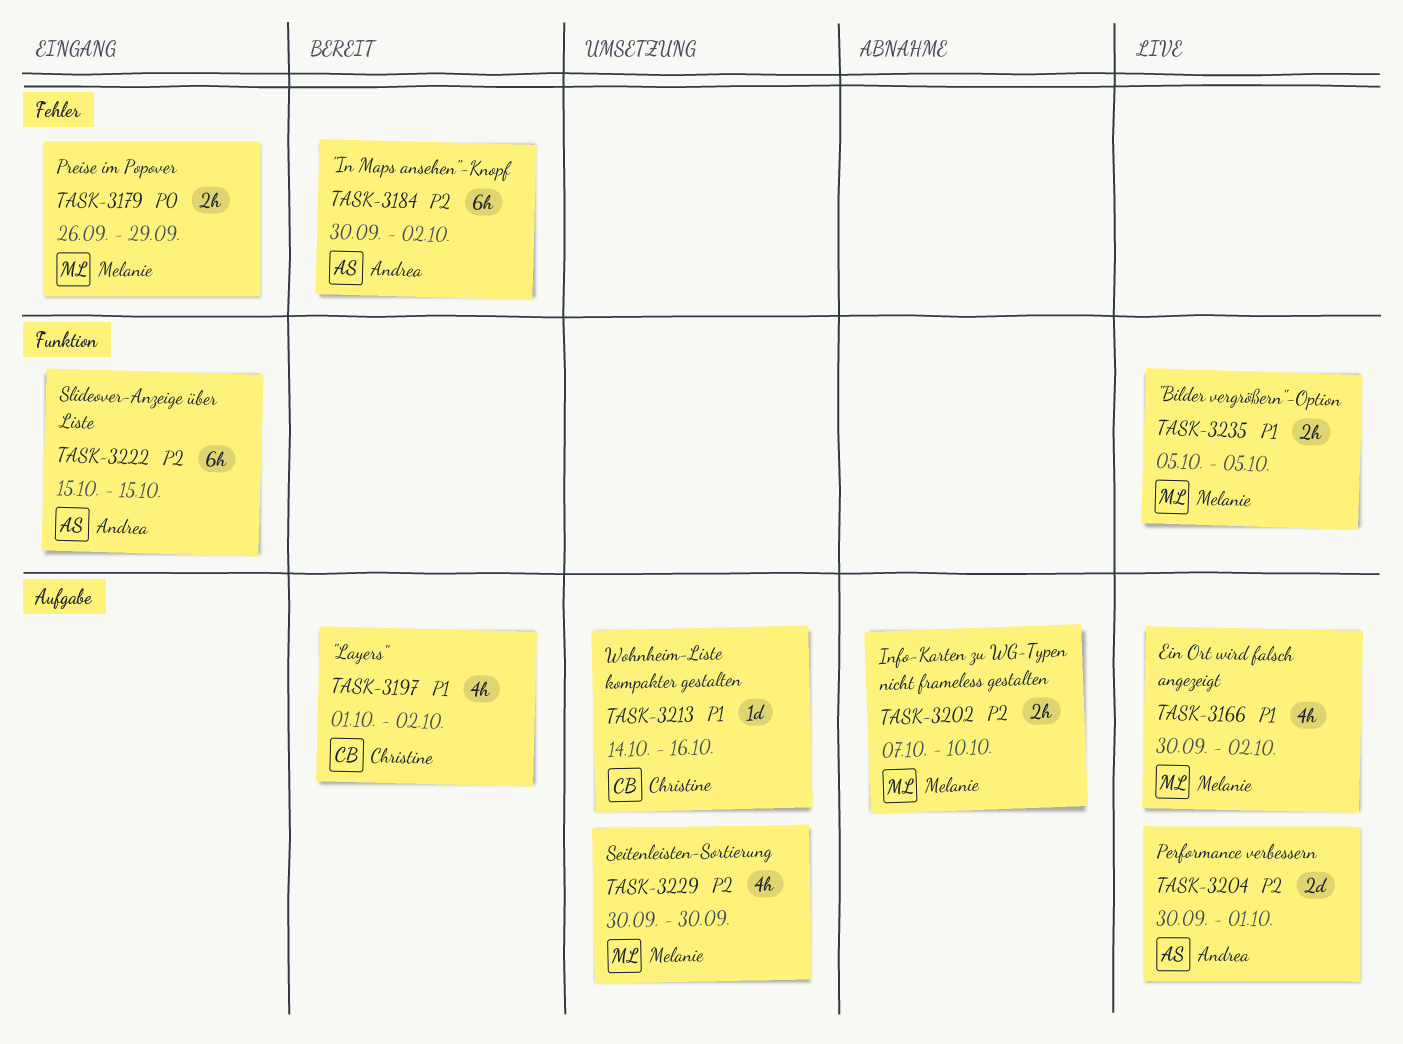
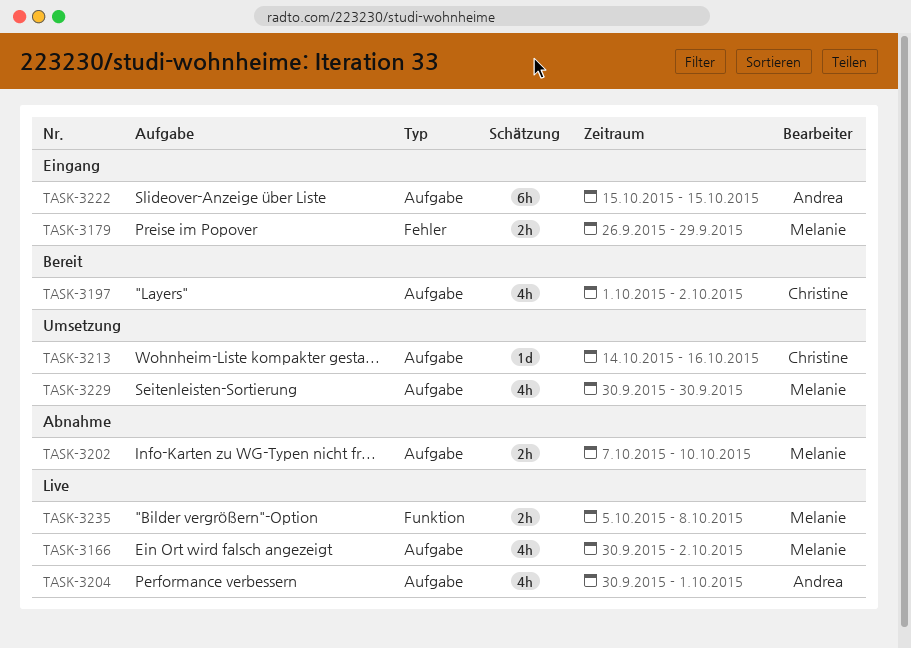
TASK-3184: present -> none
TASK-3204, estimate: 2d -> 4h
TASK-3222, label: Funktion -> Aufgabe
TASK-3235, due: Oct 5 -> Oct 8

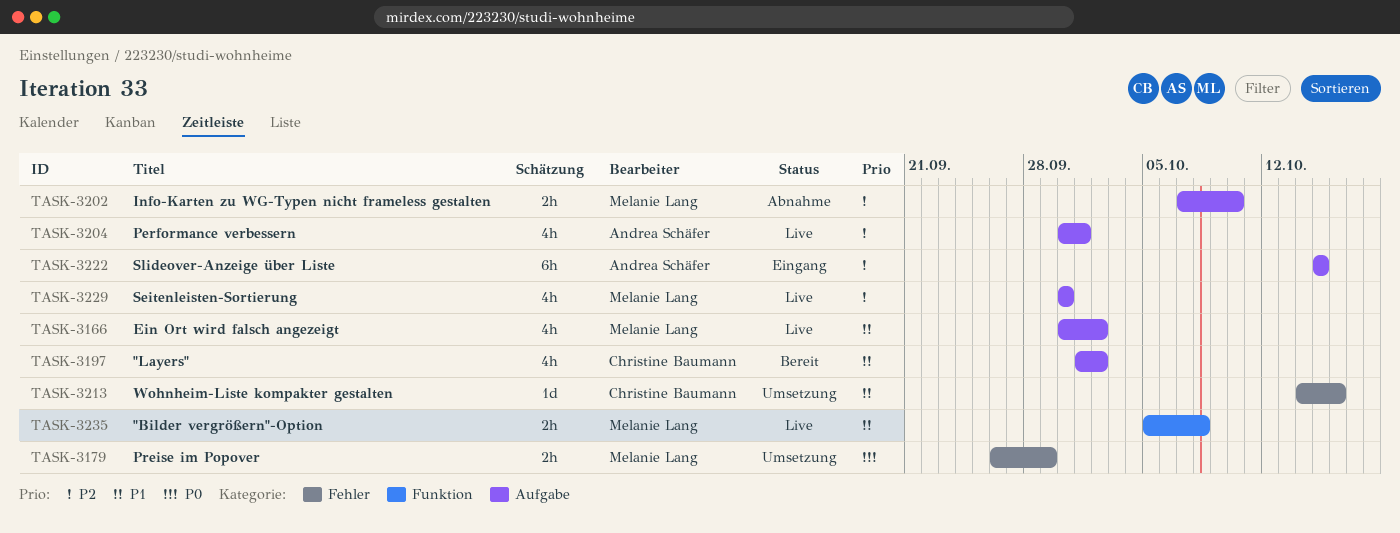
TASK-3179, status: Eingang -> Umsetzung
TASK-3213, label: Aufgabe -> Fehler
TASK-3229, status: Umsetzung -> Live

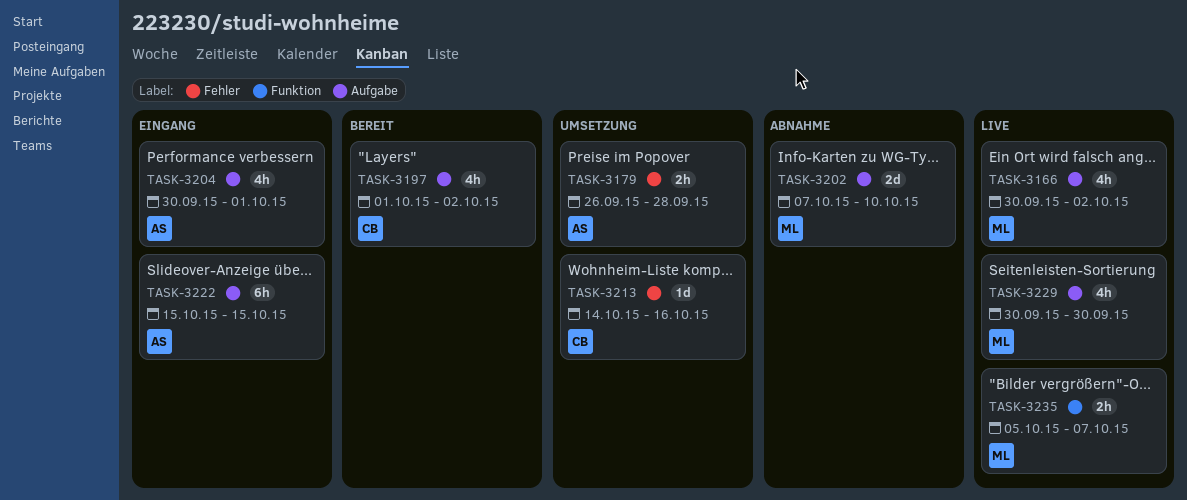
TASK-3179, owner: Melanie Lang -> Andrea Schäfer
TASK-3179, due: Sep 29 -> Sep 28
TASK-3202, estimate: 2h -> 2d
TASK-3204, status: Live -> Eingang
TASK-3235, due: Oct 8 -> Oct 7

